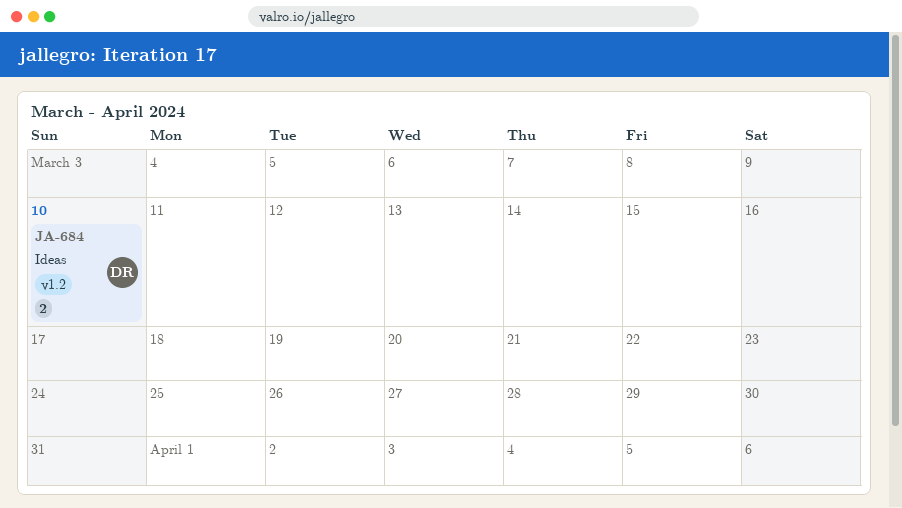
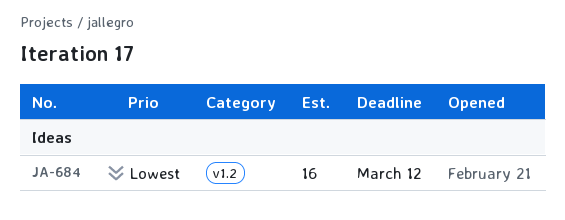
JA-684, estimate: 2 -> 16
JA-684, due: Mar 10 -> Mar 12

